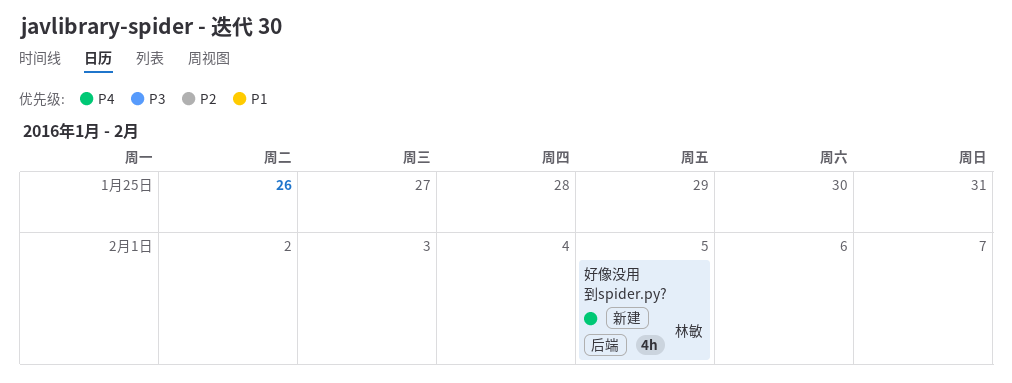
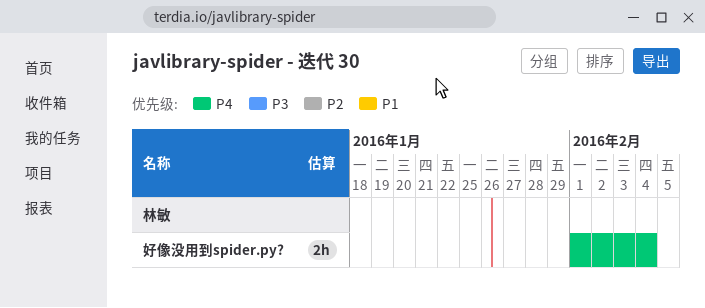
好像没用到spider.py?, estimate: 4h -> 2h
好像没用到spider.py?, due: Feb 5 -> Feb 4

